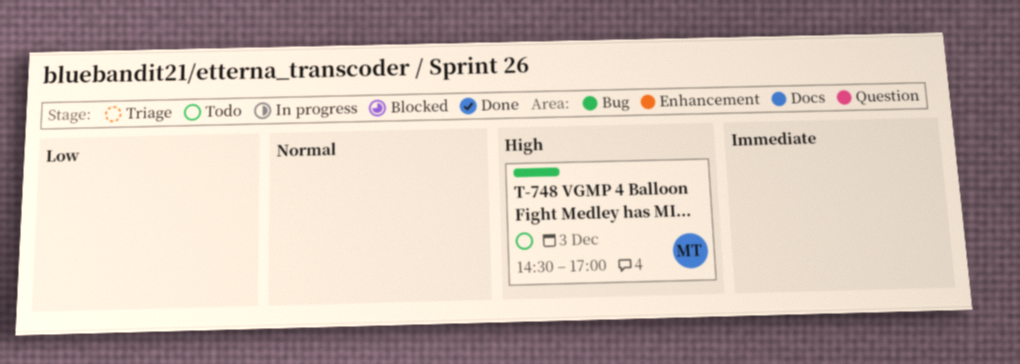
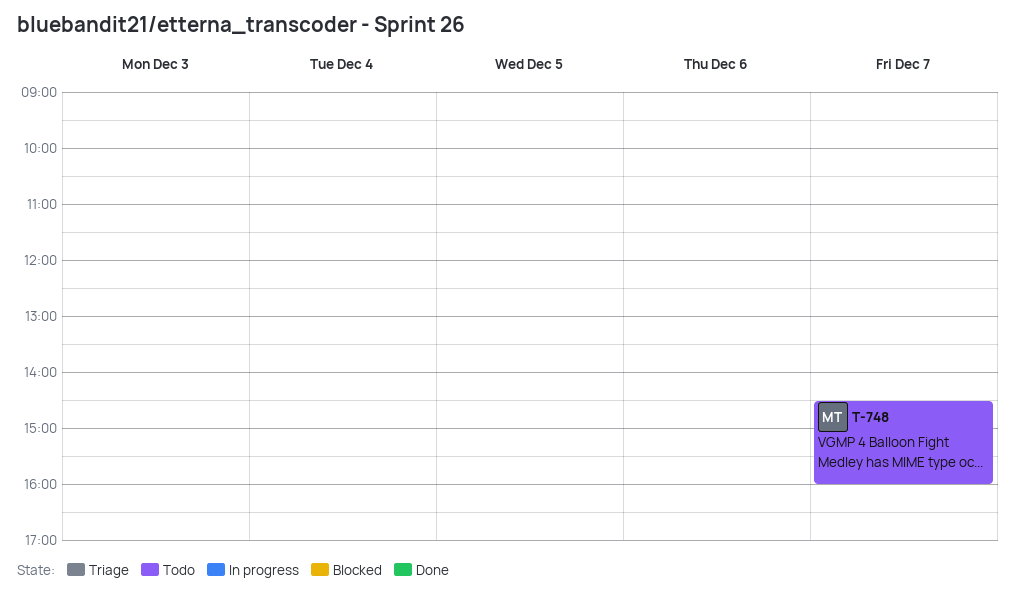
T-748, day: Dec 3 -> Dec 7
T-748, ends: 17:00 -> 16:00

